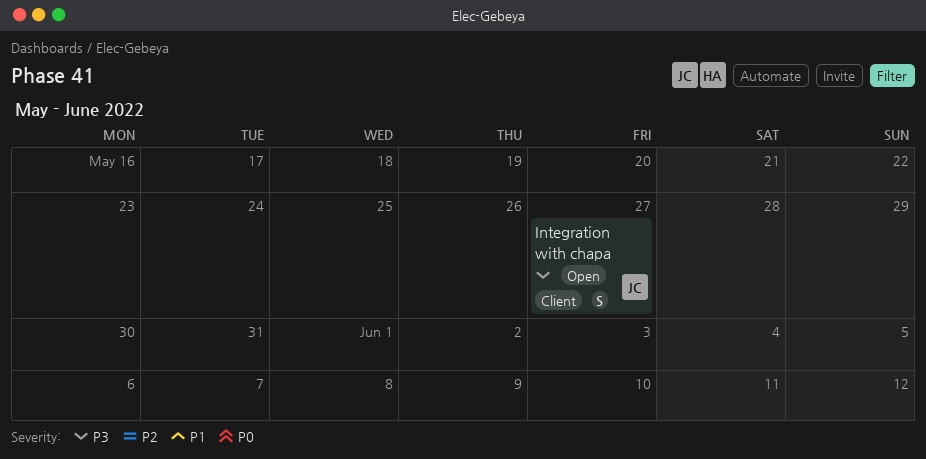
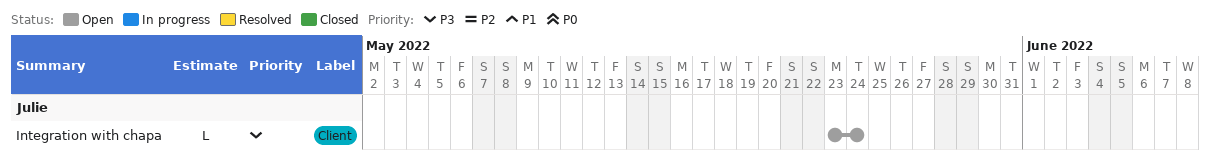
Integration with chapa, estimate: S -> L
Integration with chapa, due: May 27 -> May 24

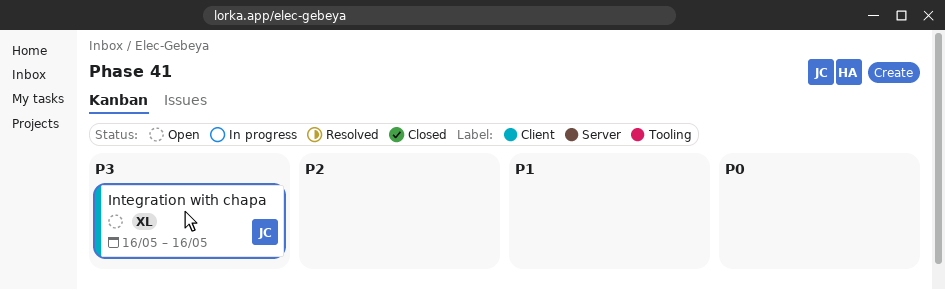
Integration with chapa, estimate: L -> XL
Integration with chapa, start: May 23 -> May 16
Integration with chapa, due: May 24 -> May 16

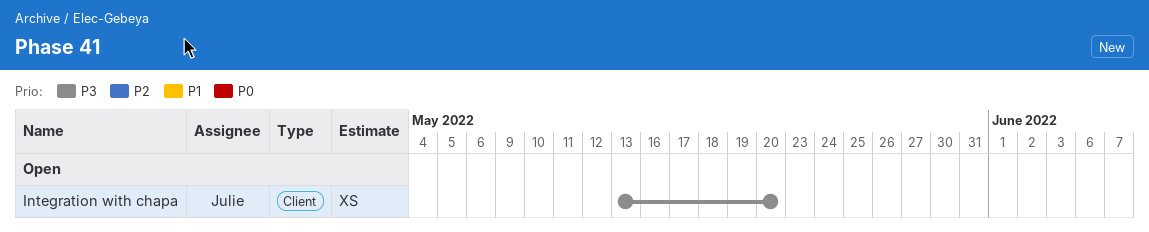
Integration with chapa, estimate: XL -> XS
Integration with chapa, start: May 16 -> May 13
Integration with chapa, due: May 16 -> May 20

